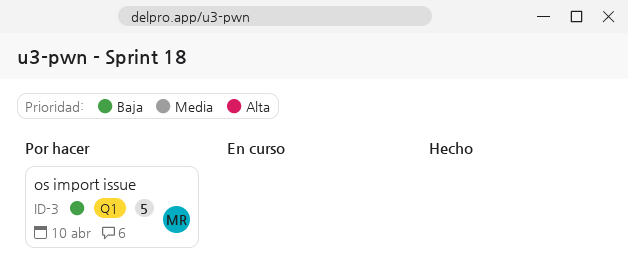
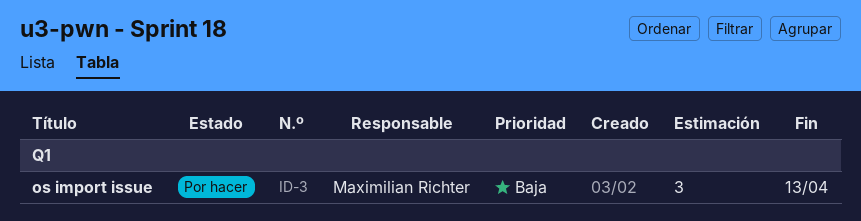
ID-3, estimate: 5 -> 3
ID-3, due: Apr 10 -> Apr 13

